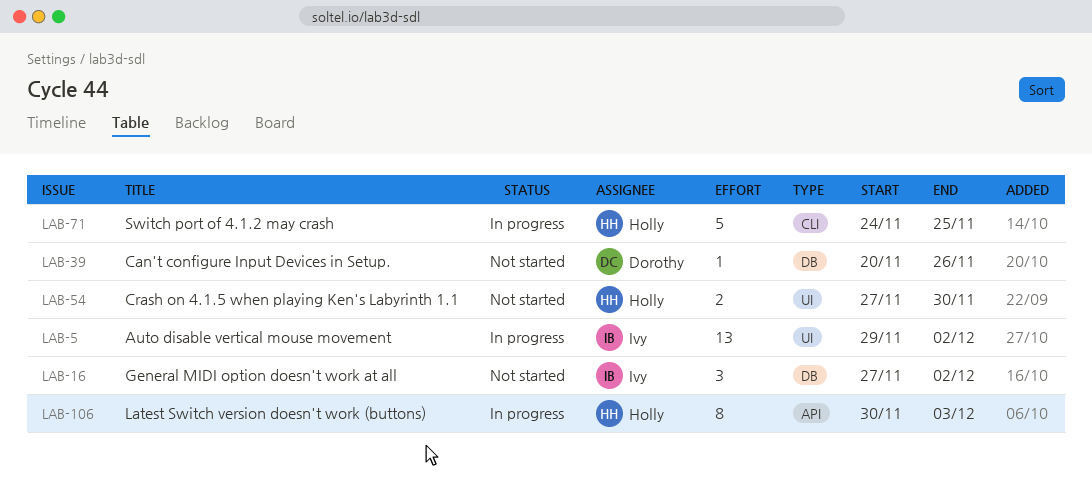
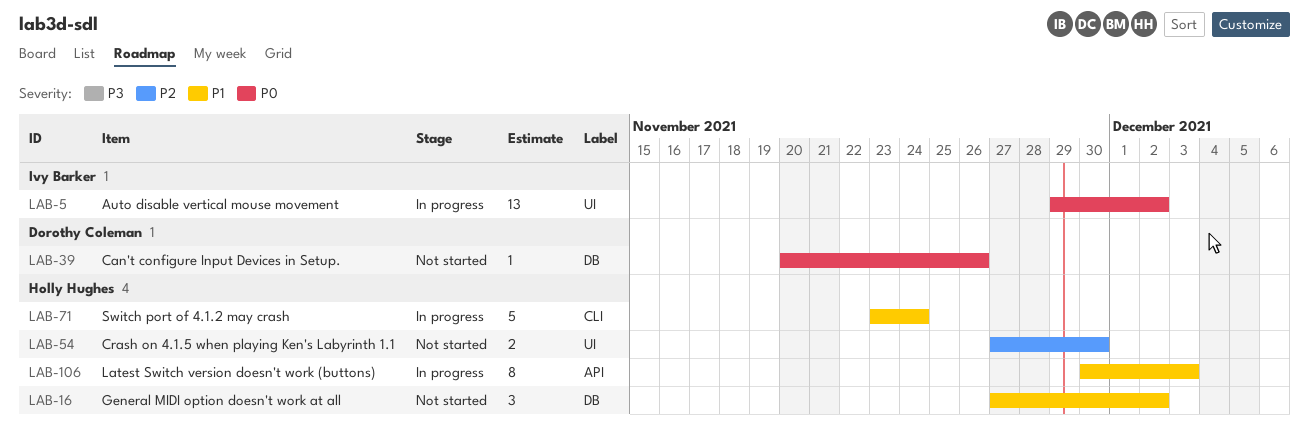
LAB-16, owner: Ivy Barker -> Holly Hughes
LAB-71, start: Nov 24 -> Nov 23
LAB-71, due: Nov 25 -> Nov 24

